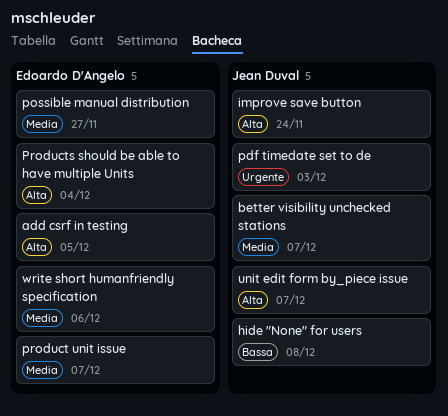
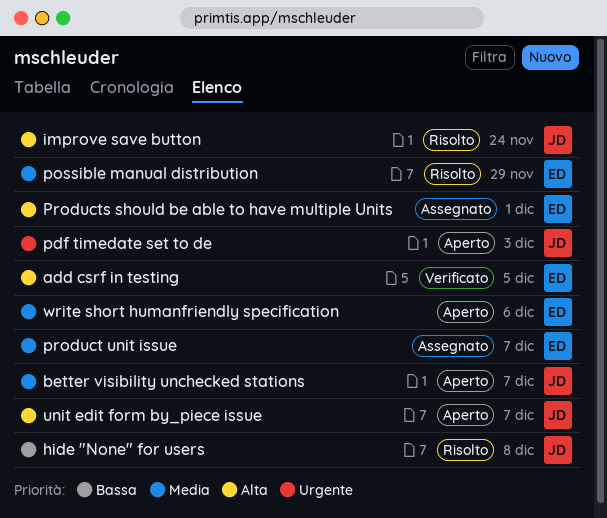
possible manual distribution, due: Nov 27 -> Nov 29
Products should be able to have multiple Units, due: Dec 4 -> Dec 1

